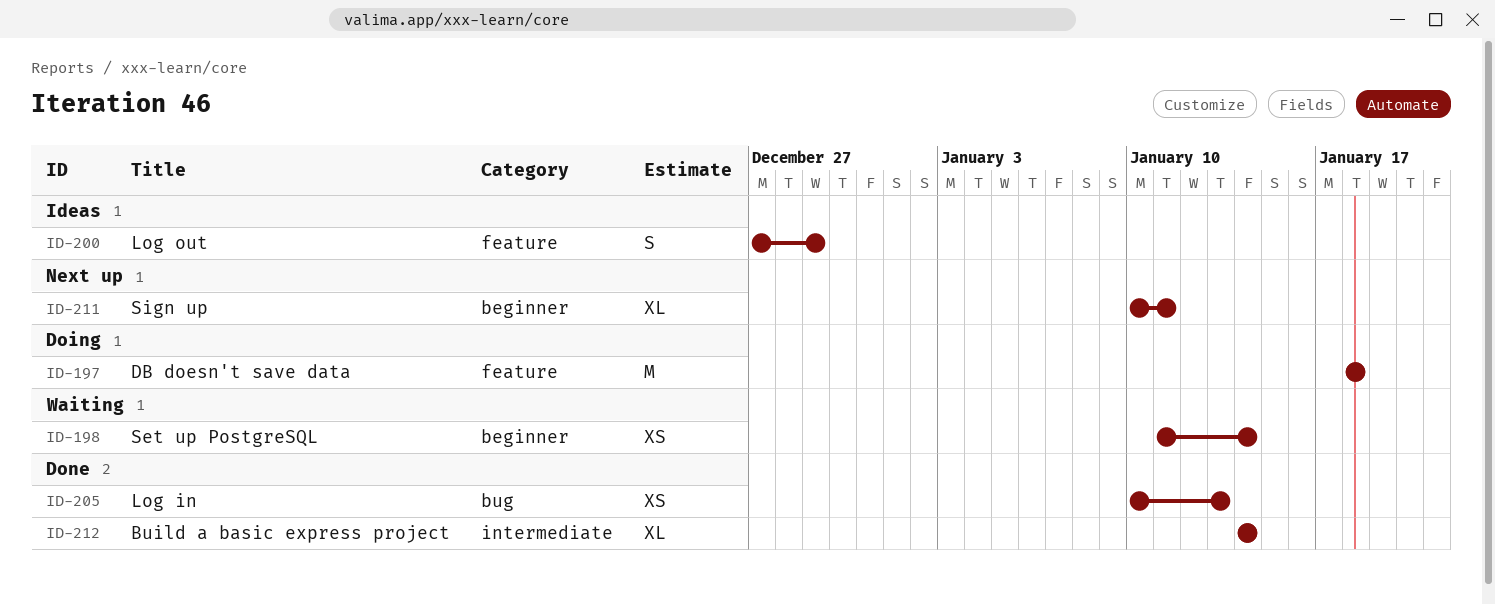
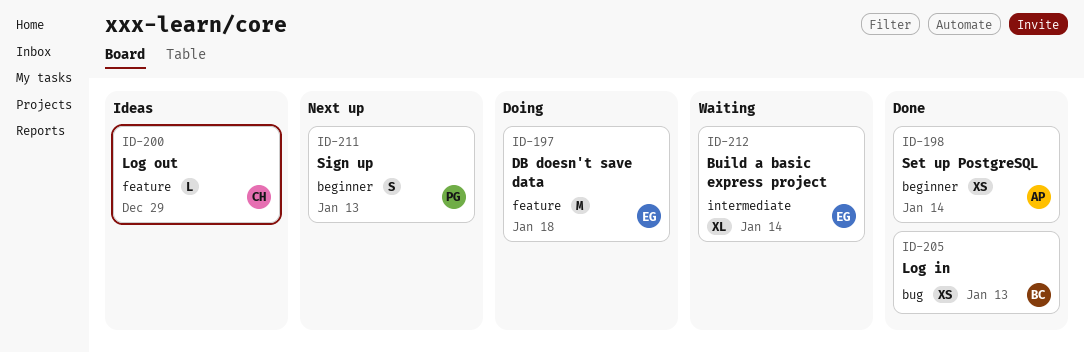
ID-198, status: Waiting -> Done
ID-200, estimate: S -> L
ID-211, estimate: XL -> S
ID-211, due: Jan 11 -> Jan 13
ID-212, status: Done -> Waiting

